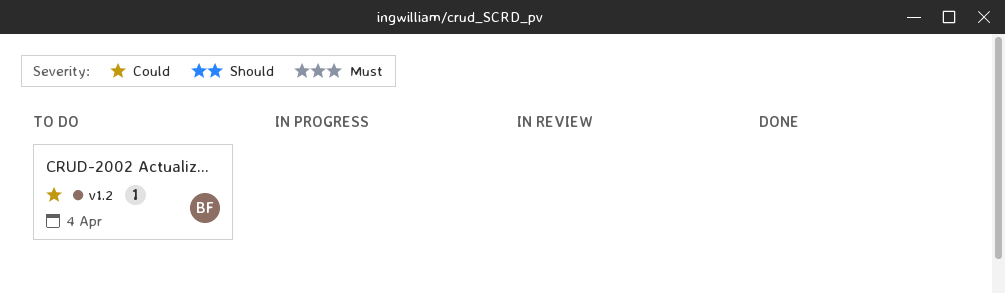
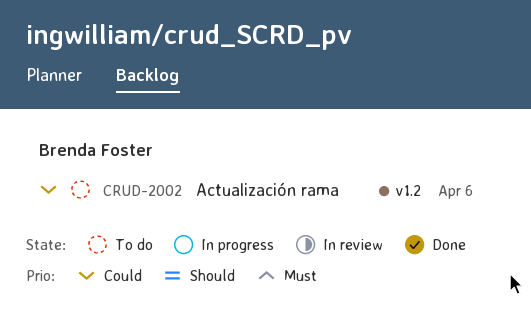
CRUD-2002, due: Apr 4 -> Apr 6

